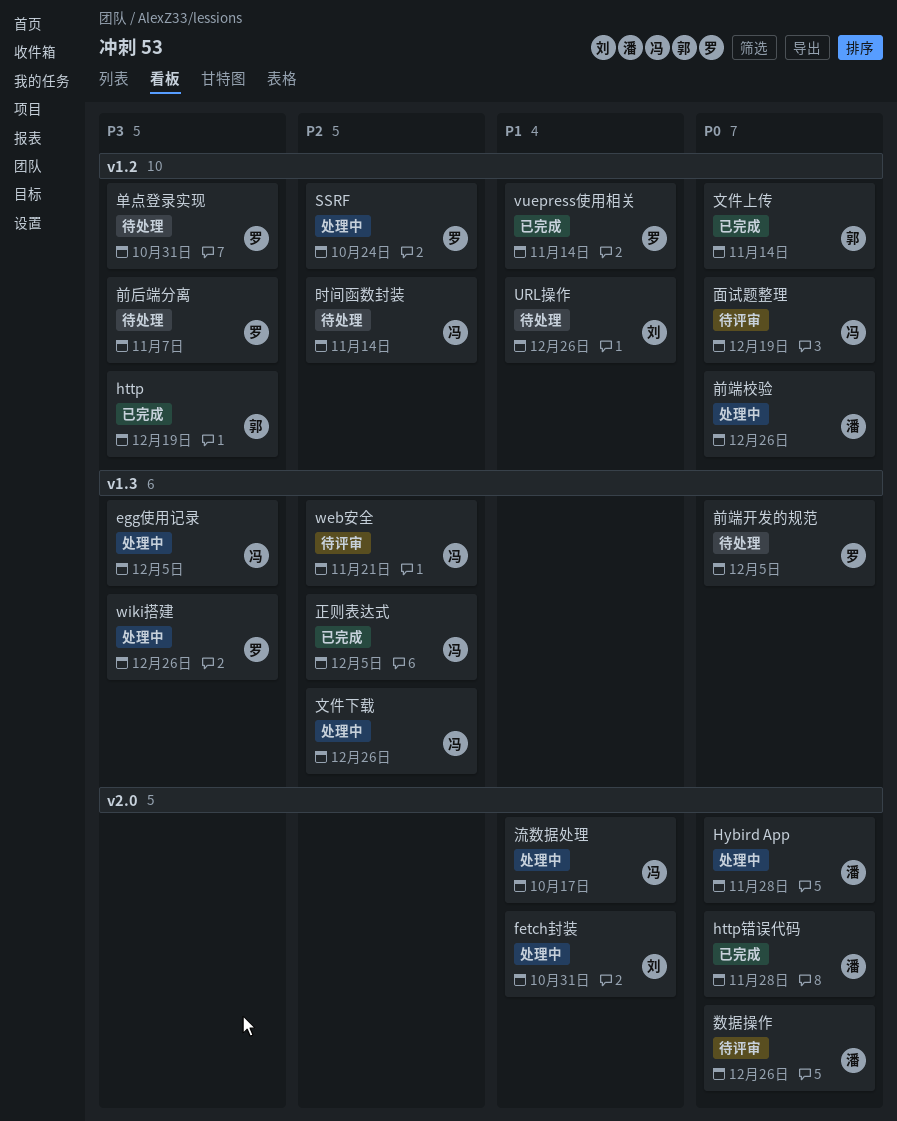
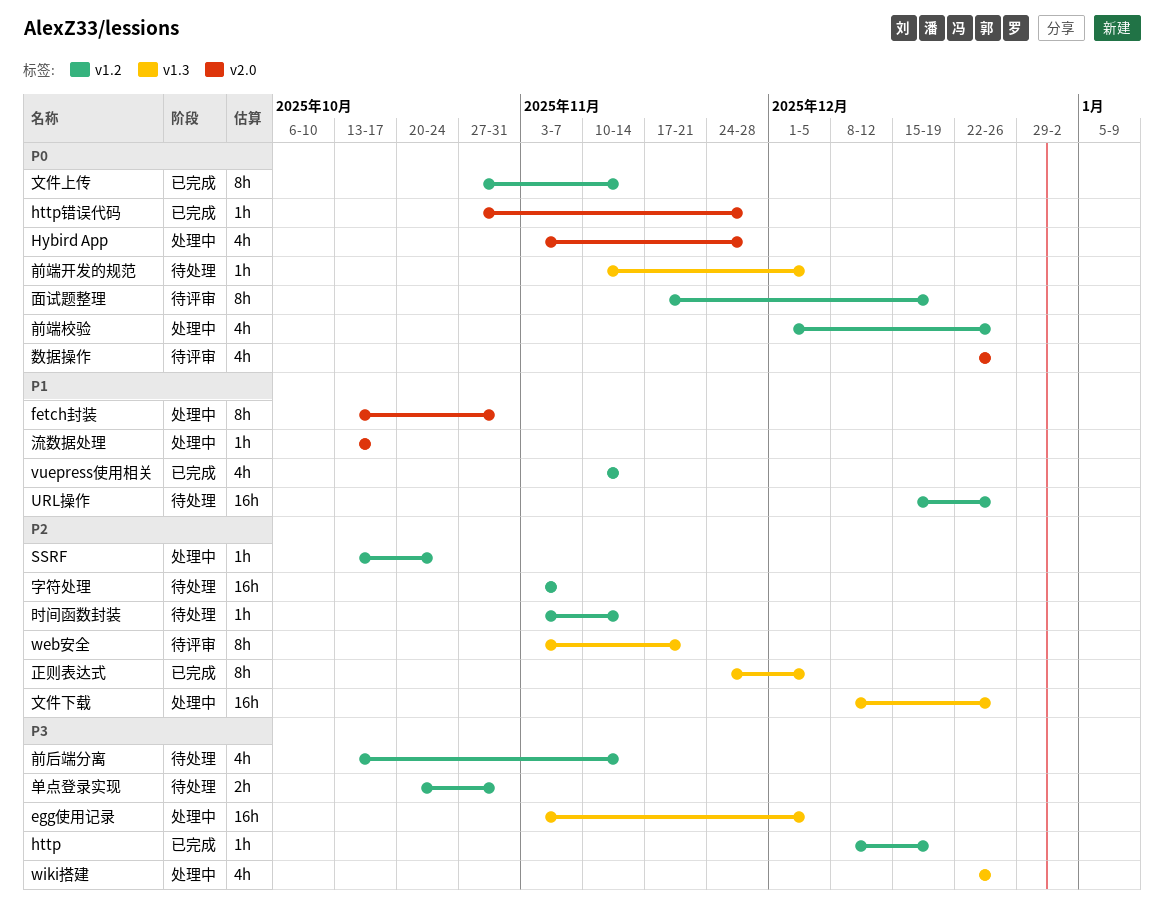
前后端分离, due: Nov 7 -> Nov 14
字符处理: none -> present

